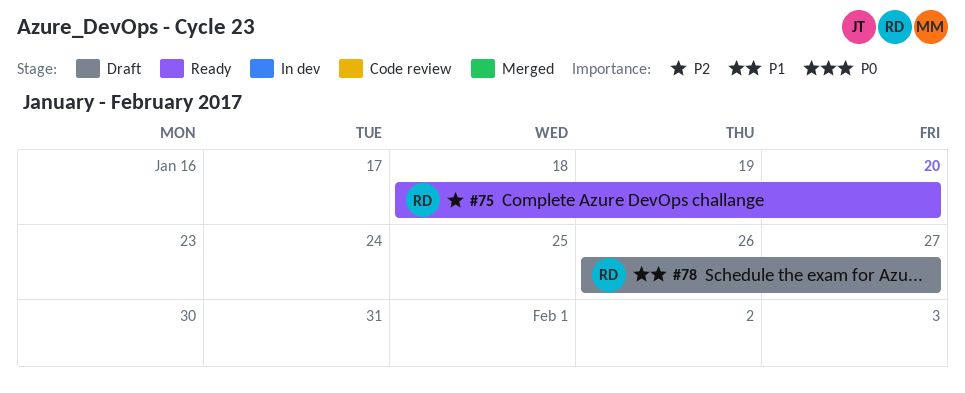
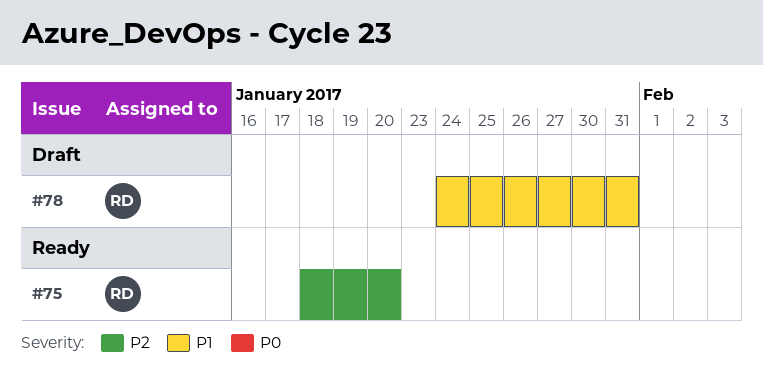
#78, start: Jan 26 -> Jan 24
#78, due: Jan 27 -> Jan 31

